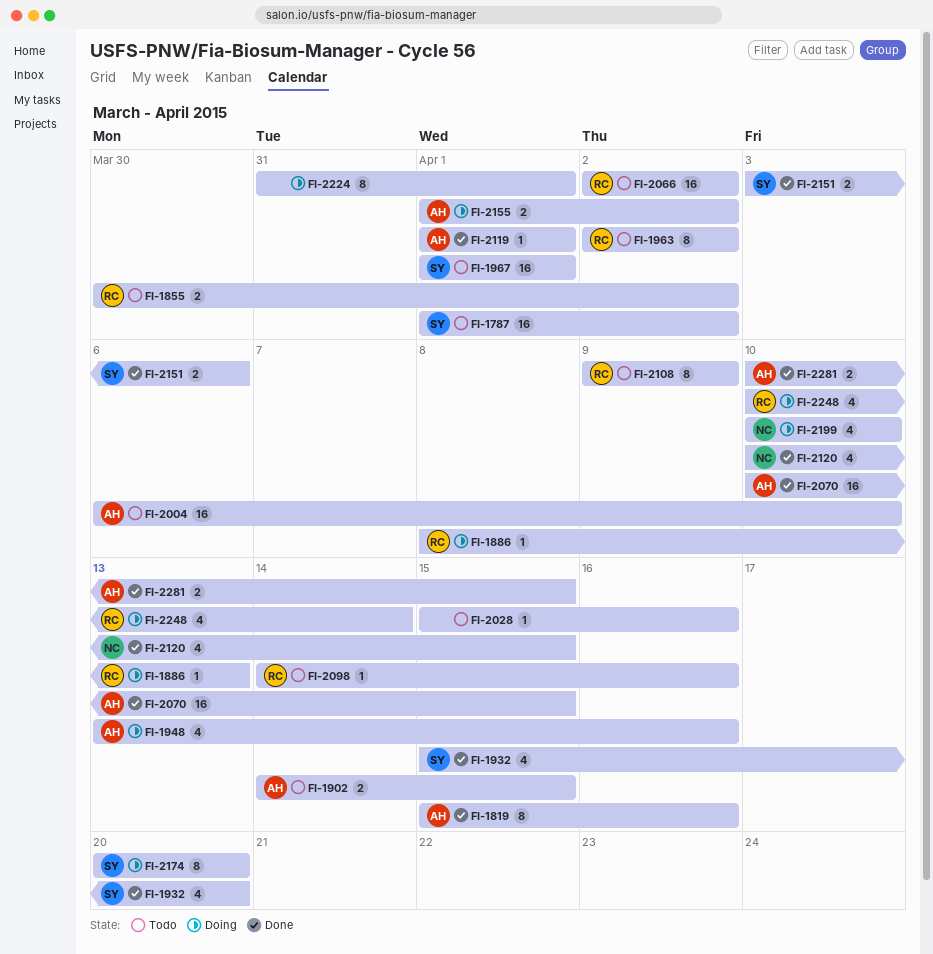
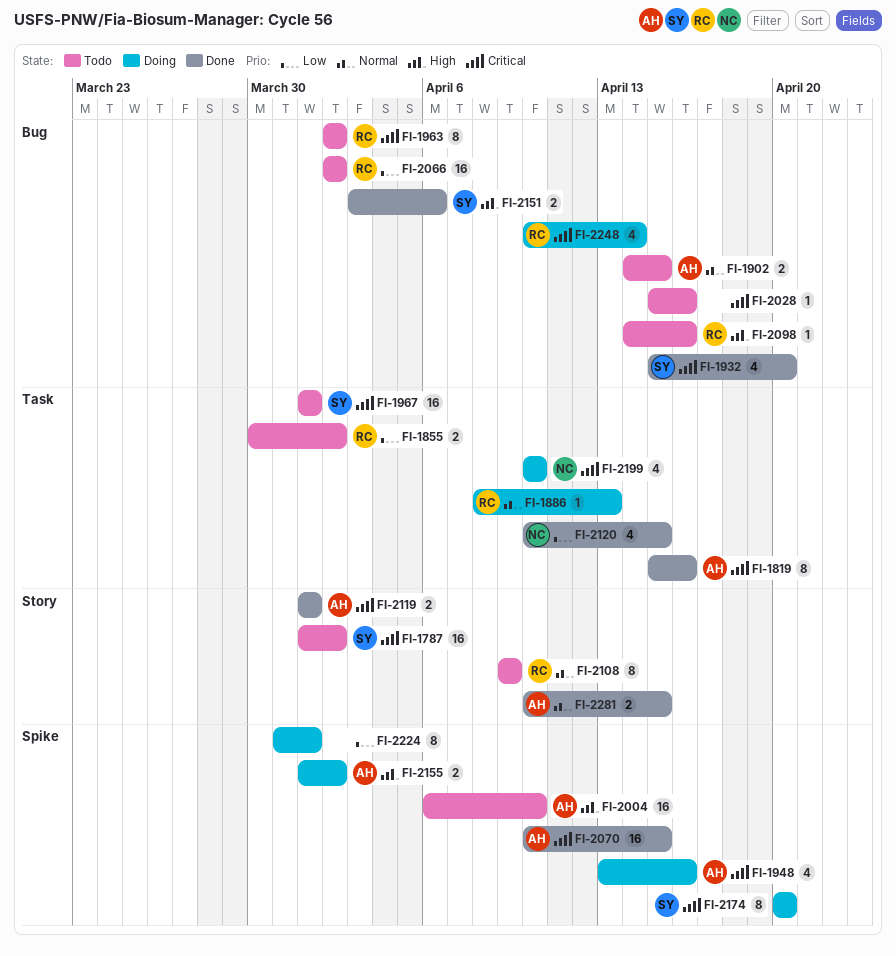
FI-2119, estimate: 1 -> 2

